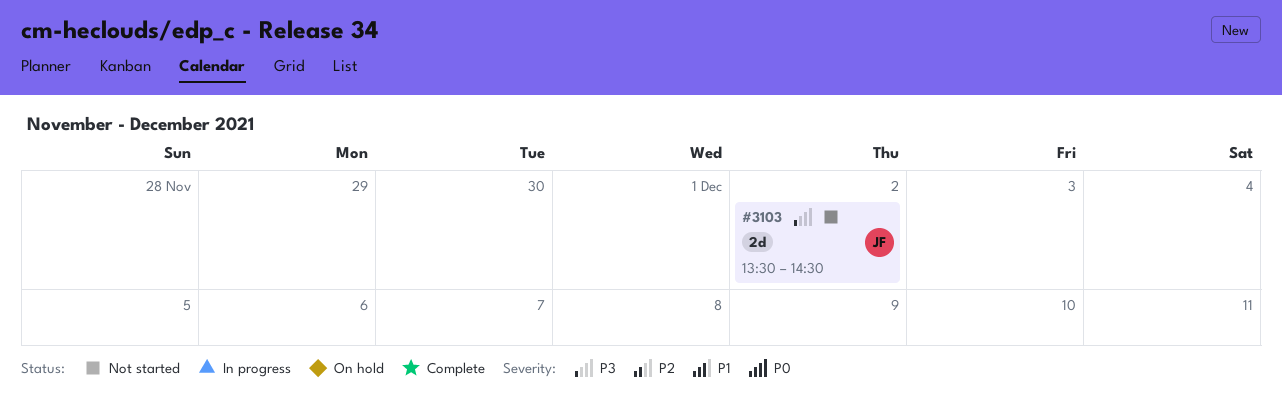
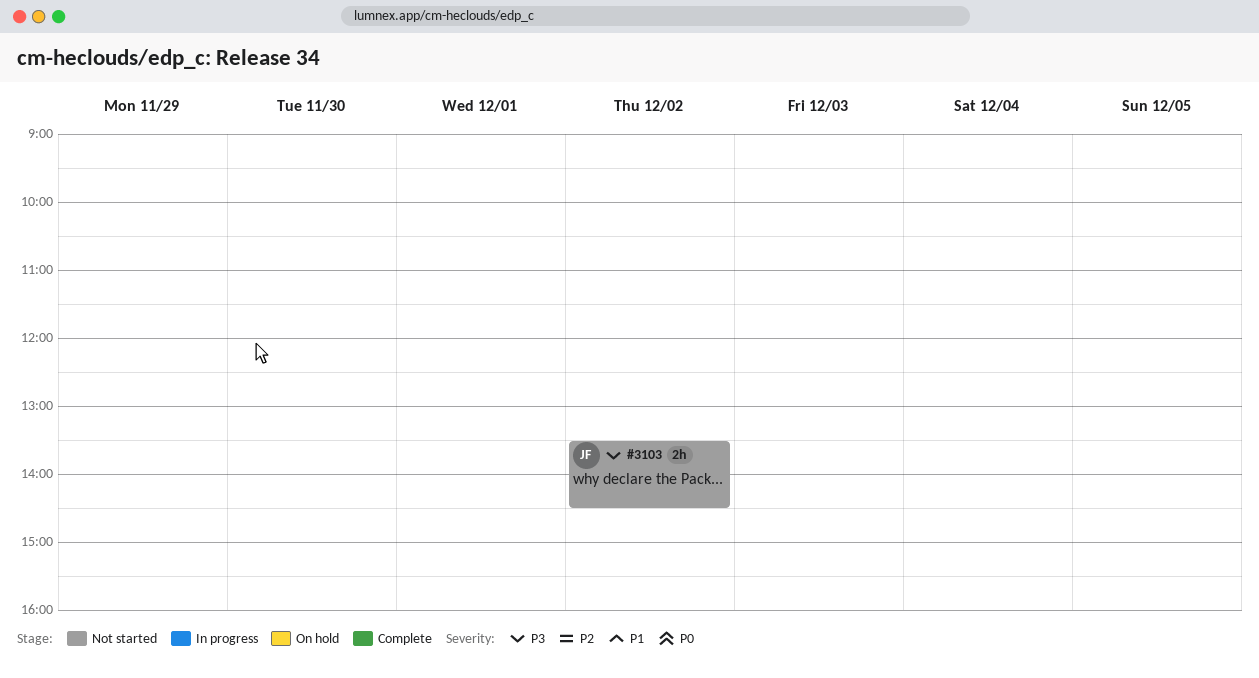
#3103, estimate: 2d -> 2h

